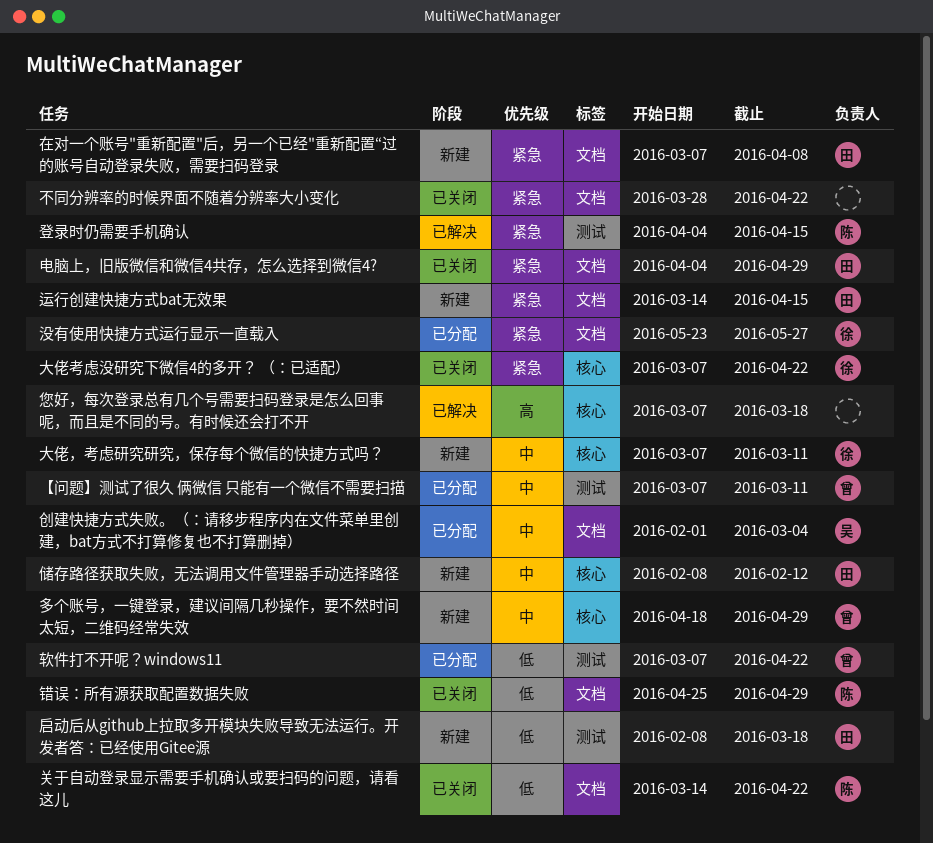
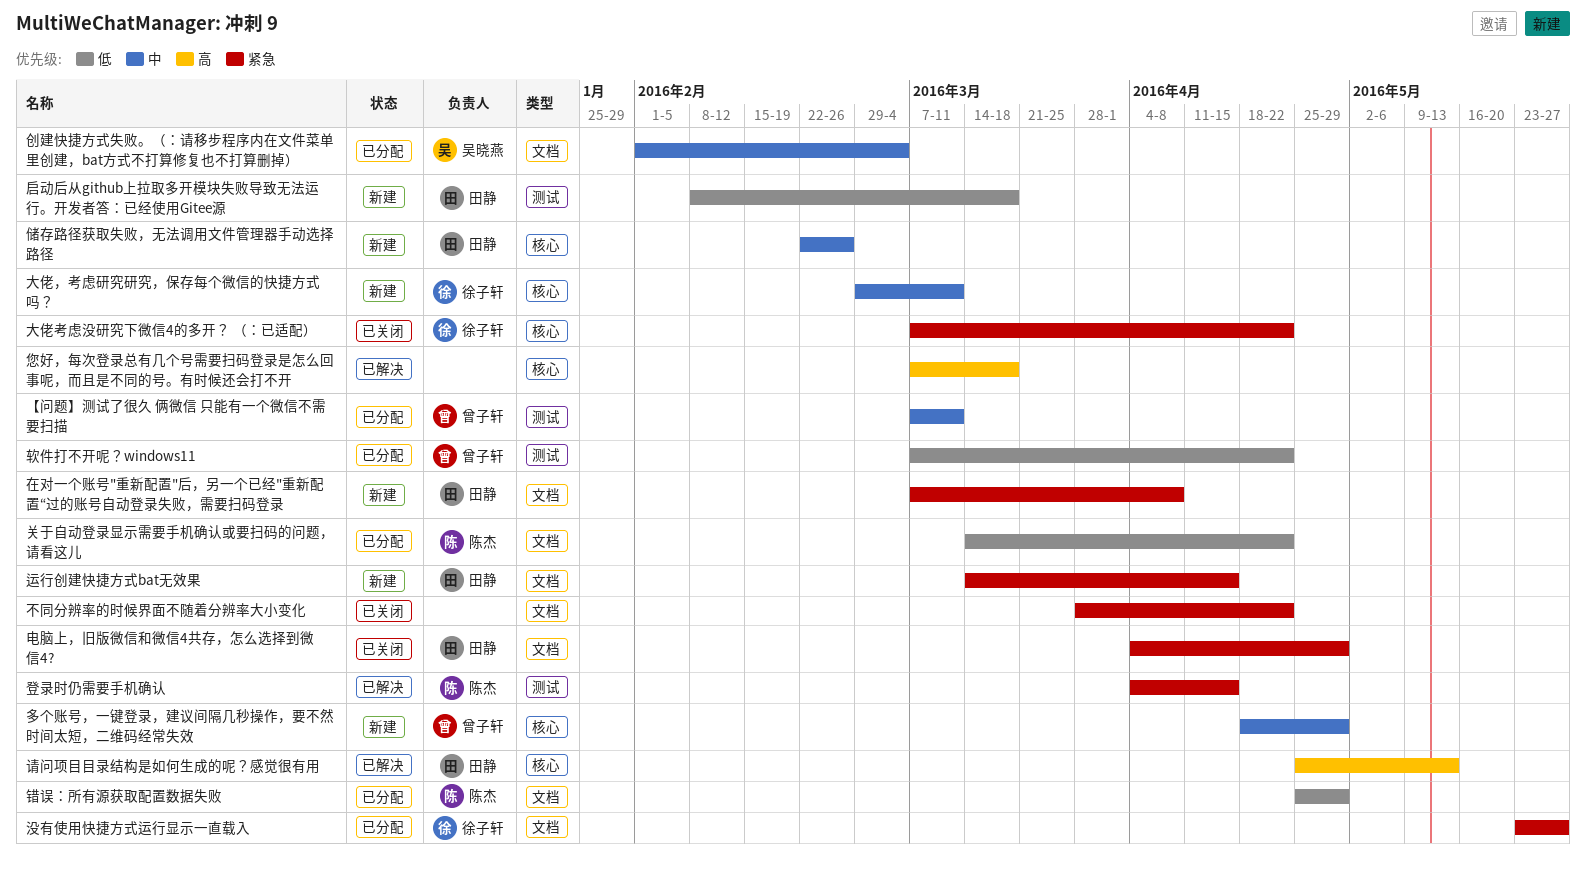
储存路径获取失败，无法调用文件管理器手动选择路径, start: Feb 8 -> Feb 22
储存路径获取失败，无法调用文件管理器手动选择路径, due: Feb 12 -> Feb 26
关于自动登录显示需要手机确认或要扫码的问题，请看这儿, status: 已关闭 -> 已分配
大佬，考虑研究研究，保存每个微信的快捷方式吗？, start: Mar 7 -> Feb 29
请问项目目录结构是如何生成的呢？感觉很有用: none -> present
错误：所有源获取配置数据失败, status: 已关闭 -> 已分配

